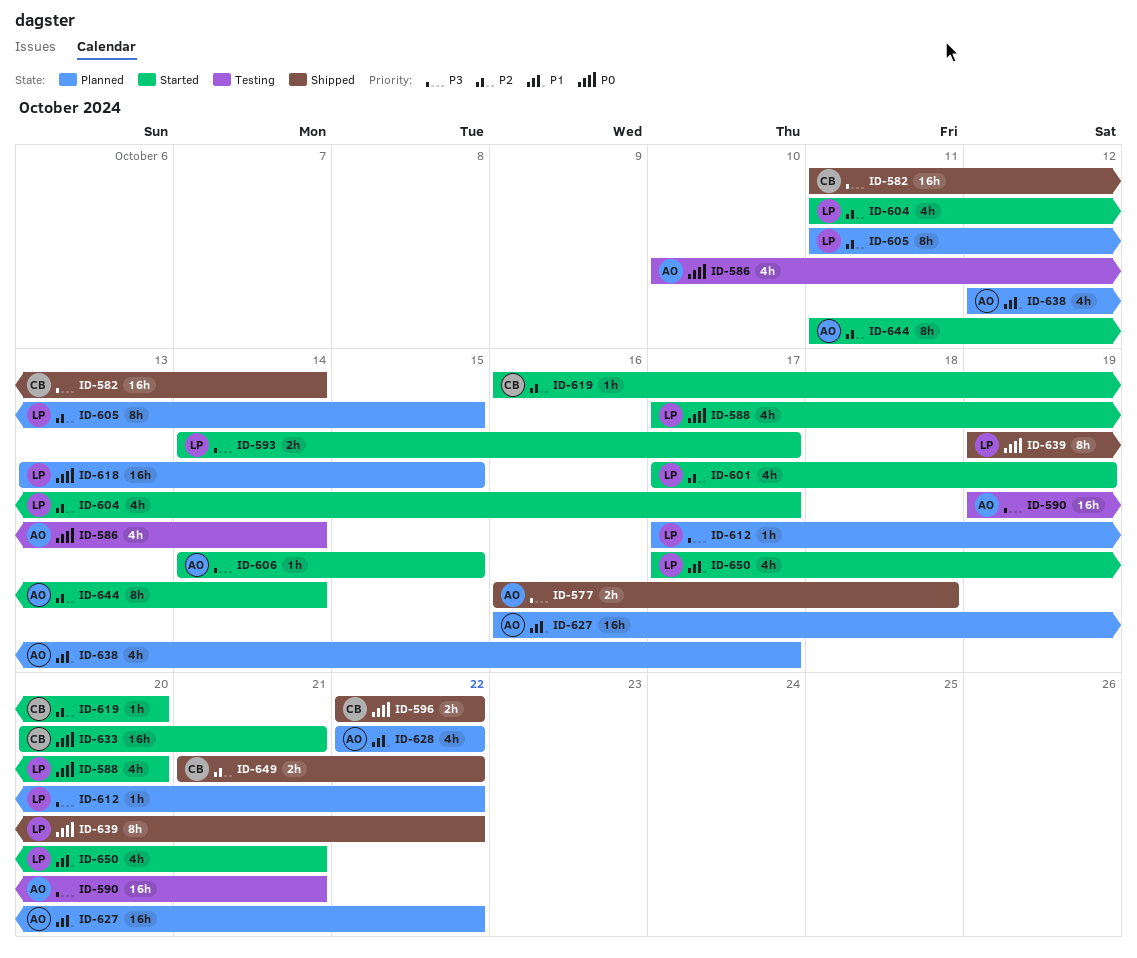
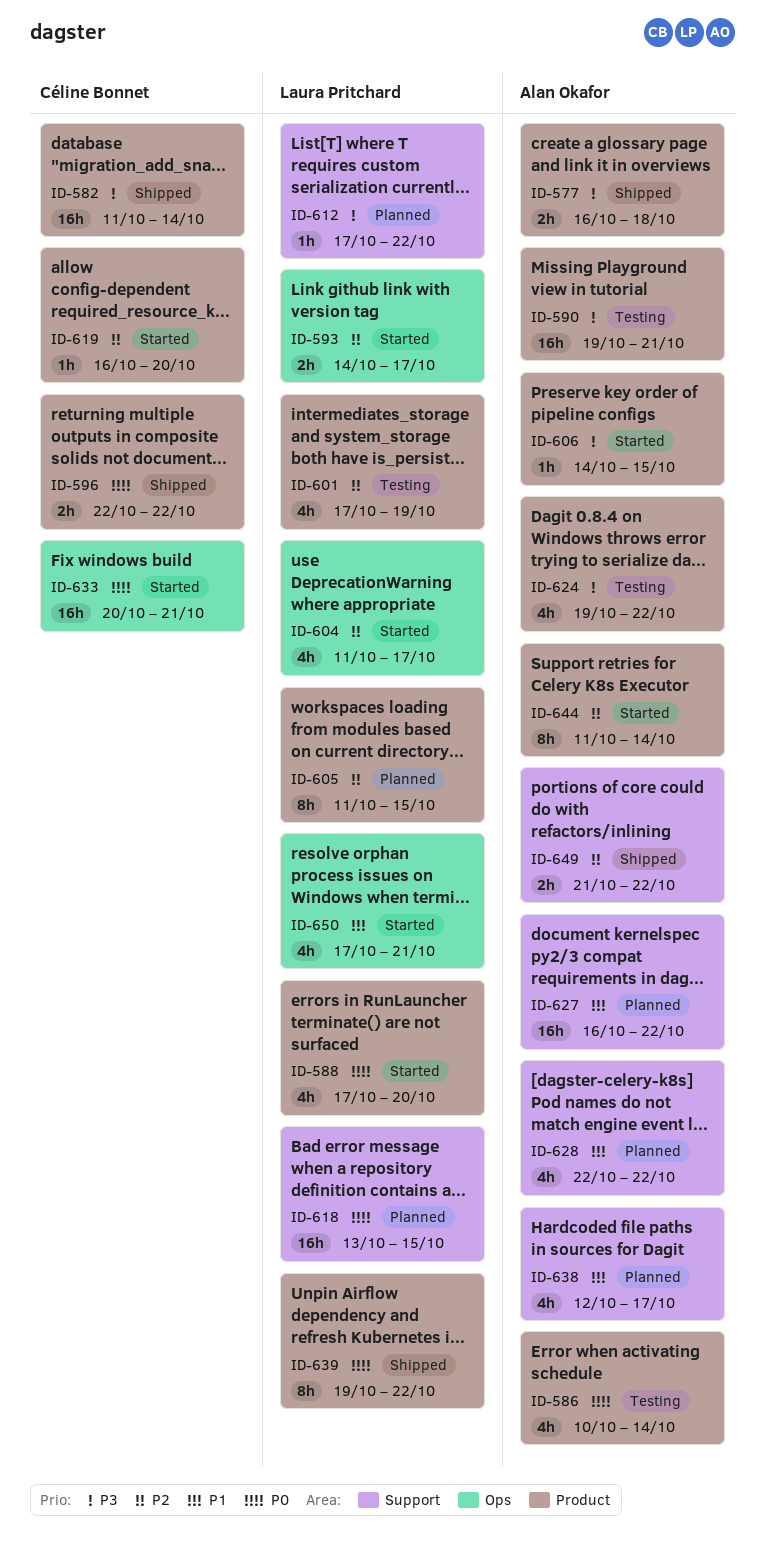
ID-593, priority: P3 -> P2
ID-601, status: Started -> Testing
ID-624: none -> present
ID-649, owner: Céline Bonnet -> Alan Okafor

